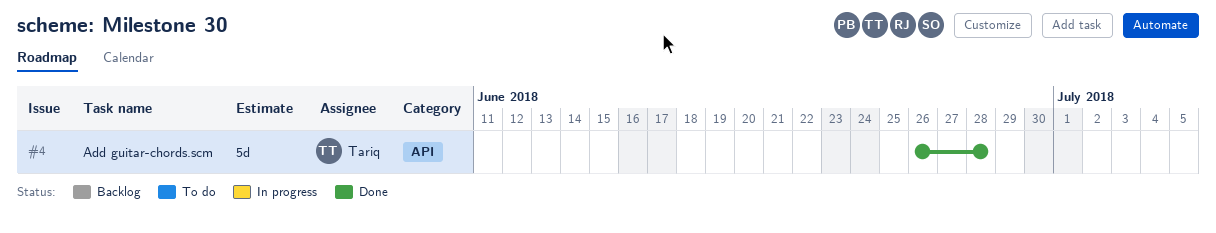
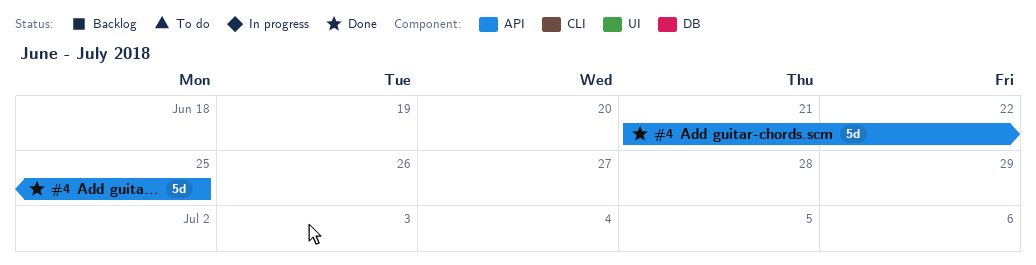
#4, start: Jun 26 -> Jun 21
#4, due: Jun 28 -> Jun 25

